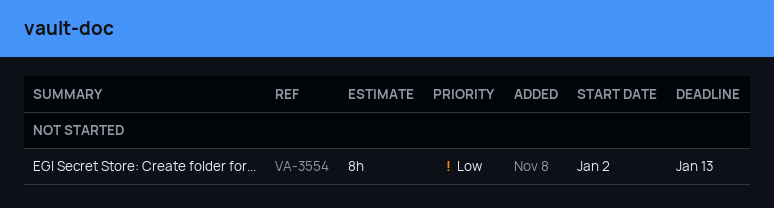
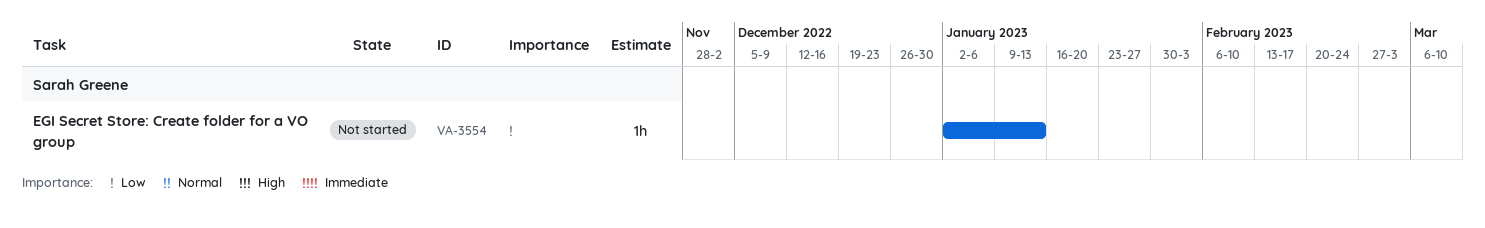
VA-3554, estimate: 8h -> 1h

